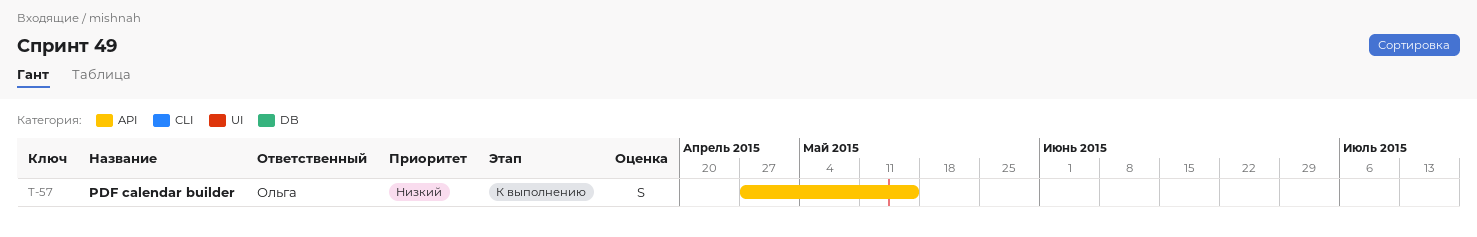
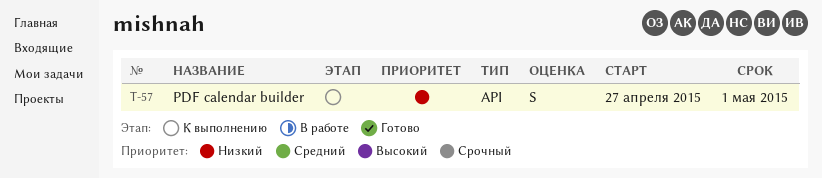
T-57, due: May 15 -> May 1

